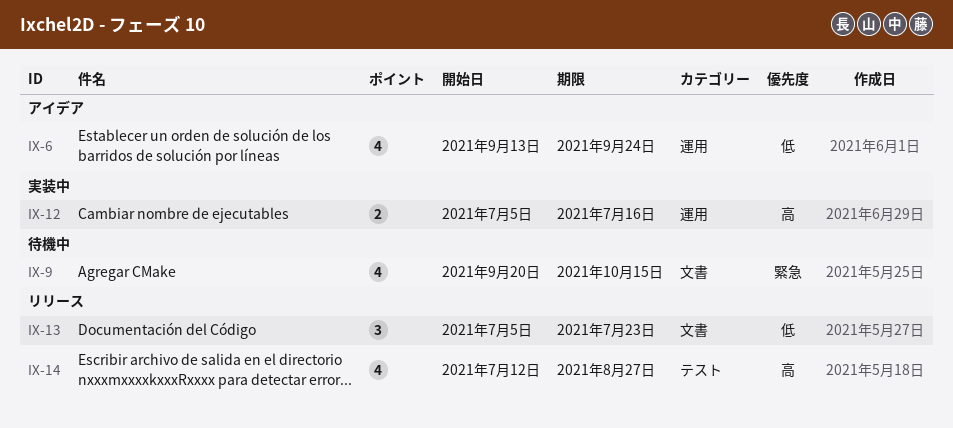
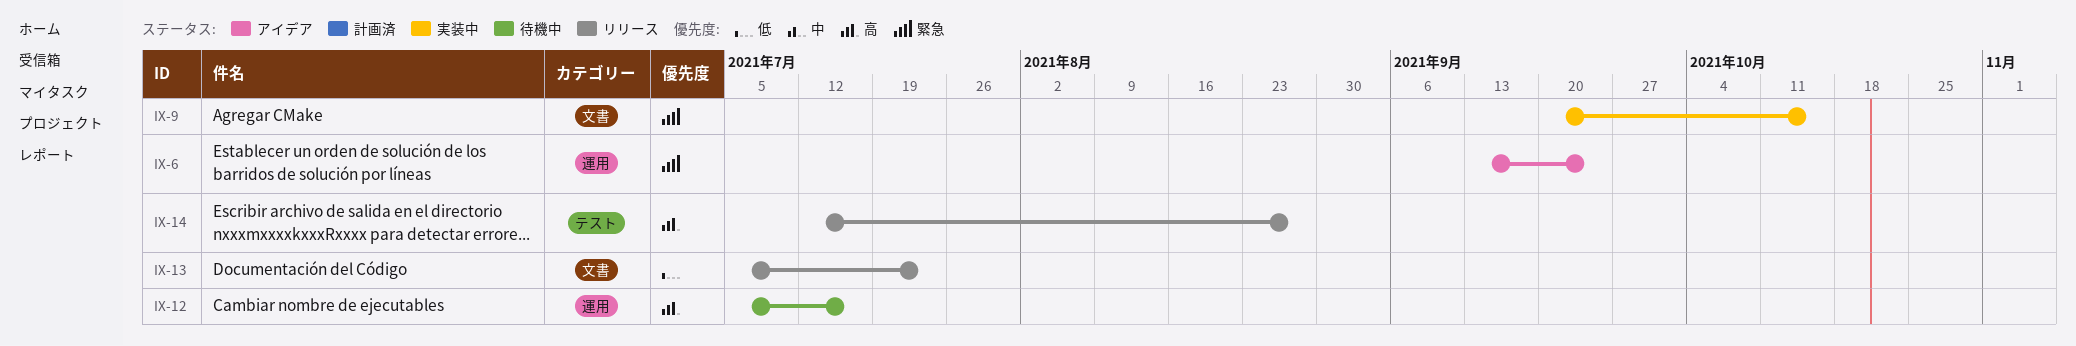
IX-6, priority: 低 -> 緊急
IX-9, status: 待機中 -> 実装中
IX-12, status: 実装中 -> 待機中

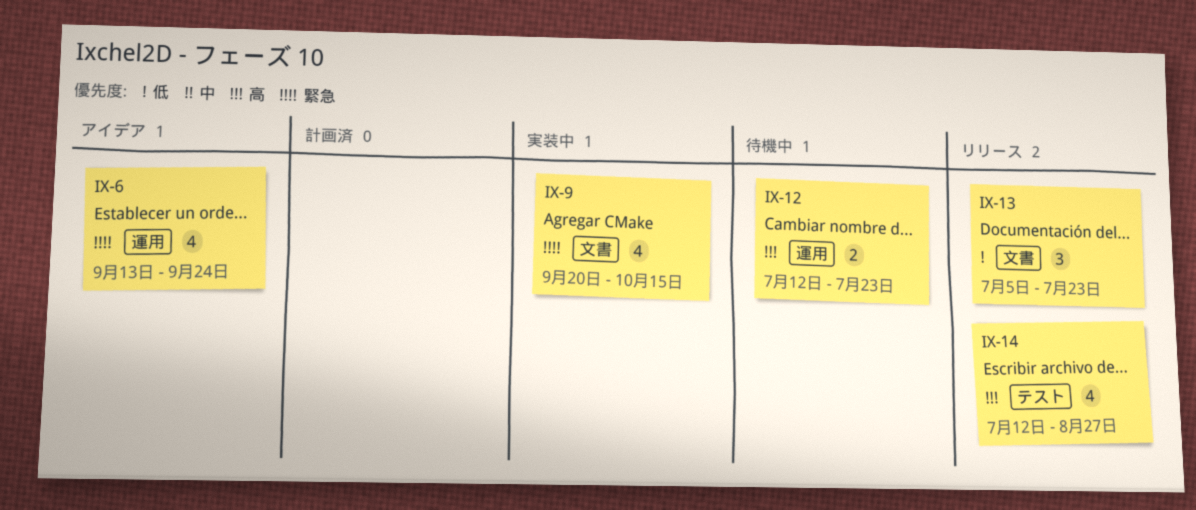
IX-12, start: Jul 5 -> Jul 12
IX-12, due: Jul 16 -> Jul 23

